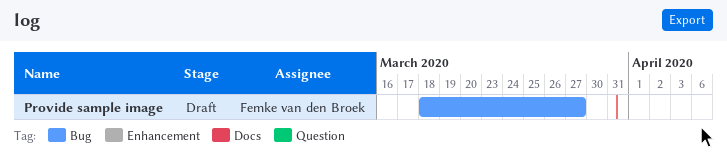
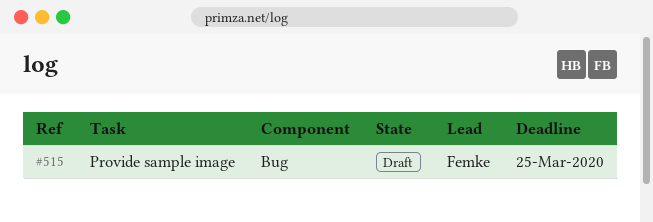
Provide sample image, due: Mar 27 -> Mar 25

